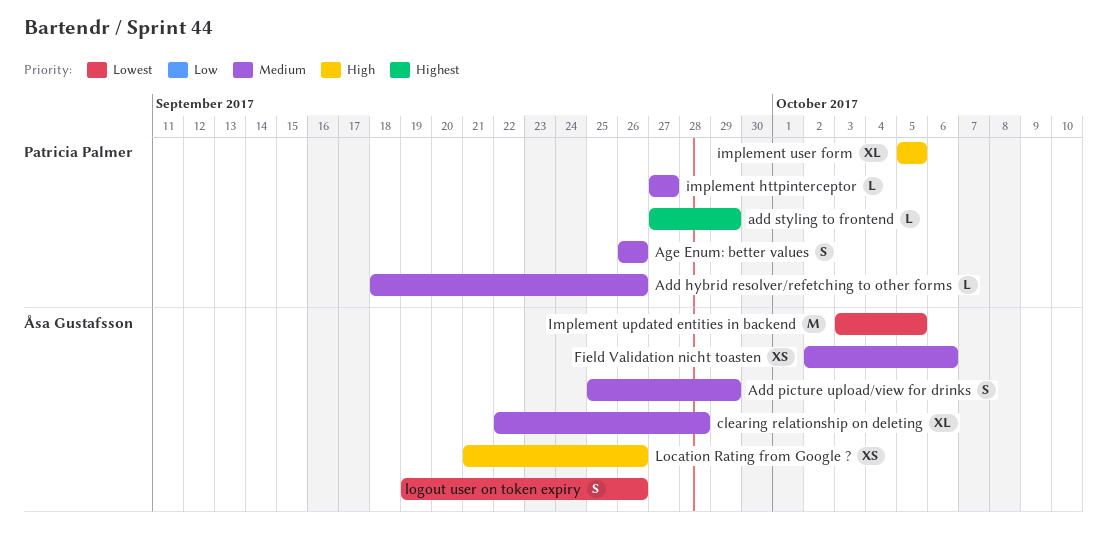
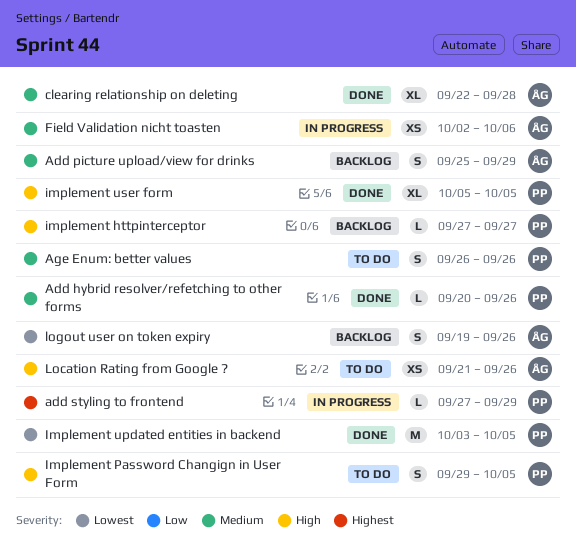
Add hybrid resolver/refetching to other forms, start: Sep 18 -> Sep 20
implement httpinterceptor, priority: Medium -> High
Implement Password Changign in User Form: none -> present
Implement updated entities in backend, owner: Åsa Gustafsson -> Patricia Palmer

